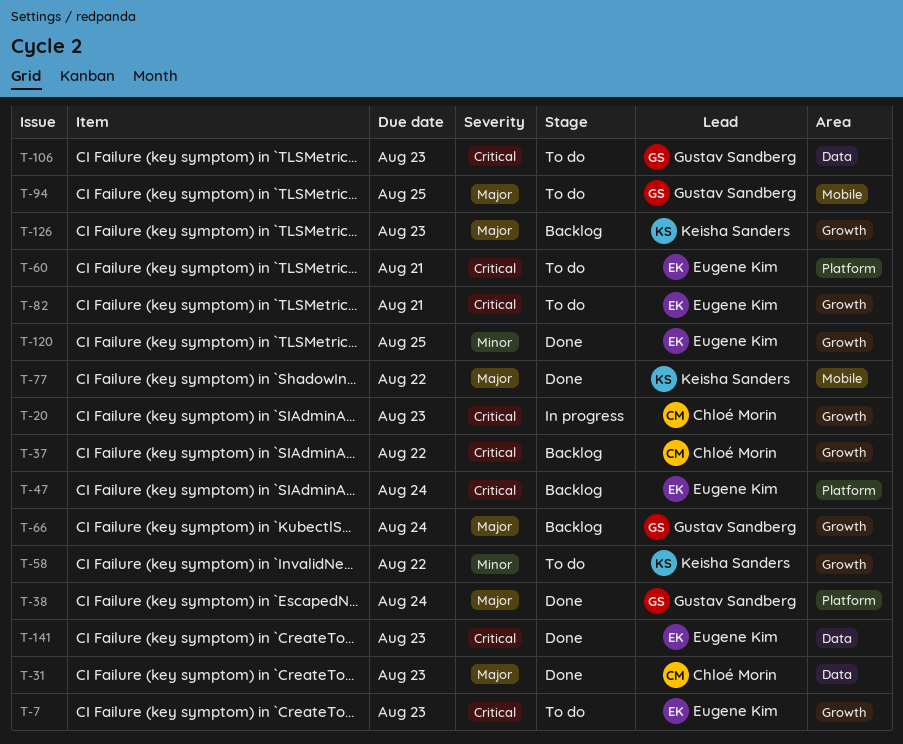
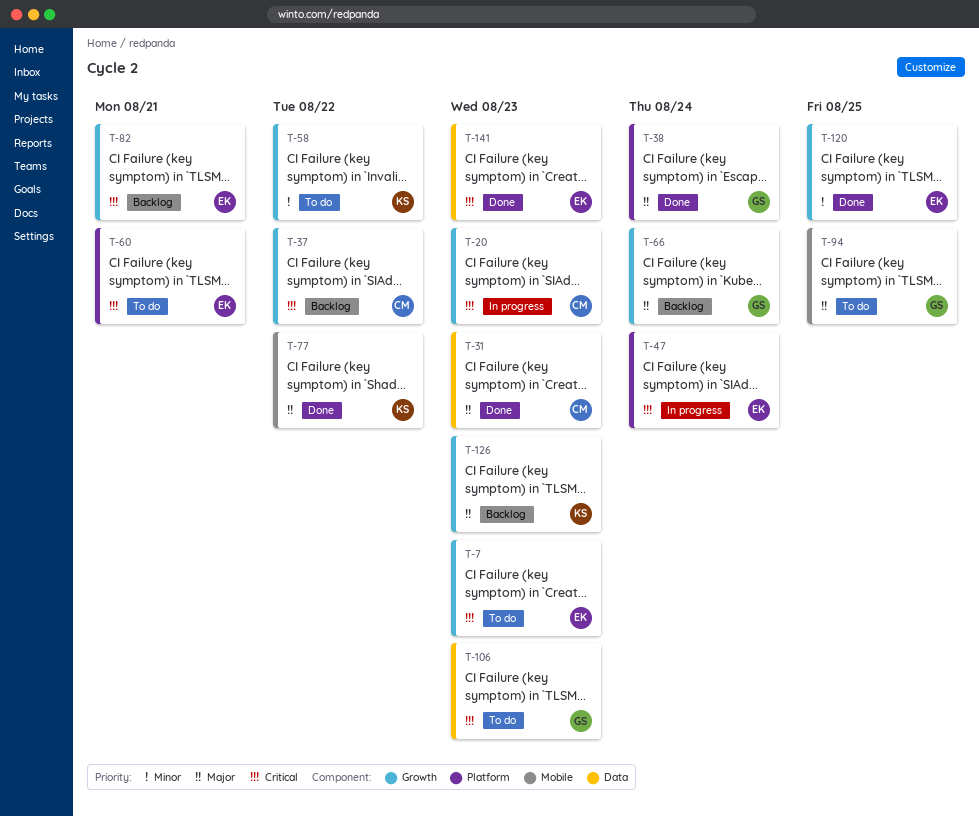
T-47, status: Backlog -> In progress
T-82, status: To do -> Backlog

